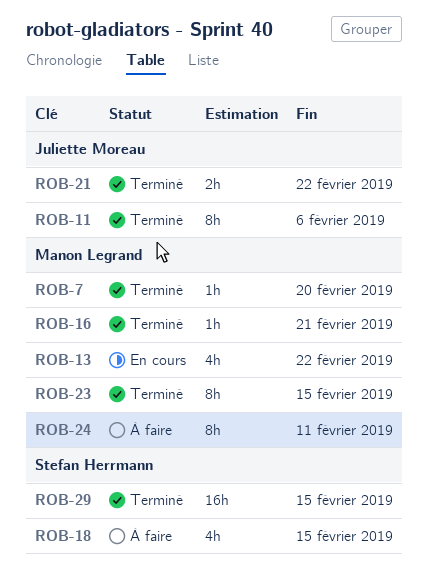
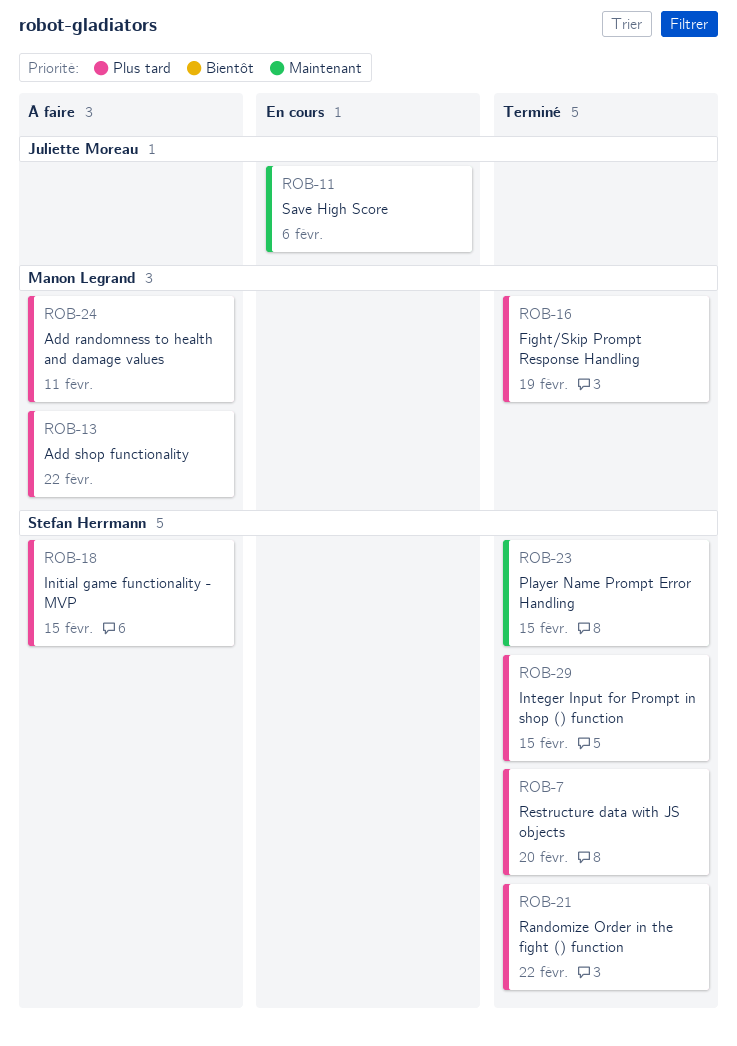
ROB-7, owner: Manon Legrand -> Stefan Herrmann
ROB-11, status: Terminé -> En cours
ROB-13, status: En cours -> À faire
ROB-16, due: Feb 21 -> Feb 19
ROB-21, owner: Juliette Moreau -> Stefan Herrmann
ROB-23, owner: Manon Legrand -> Stefan Herrmann

